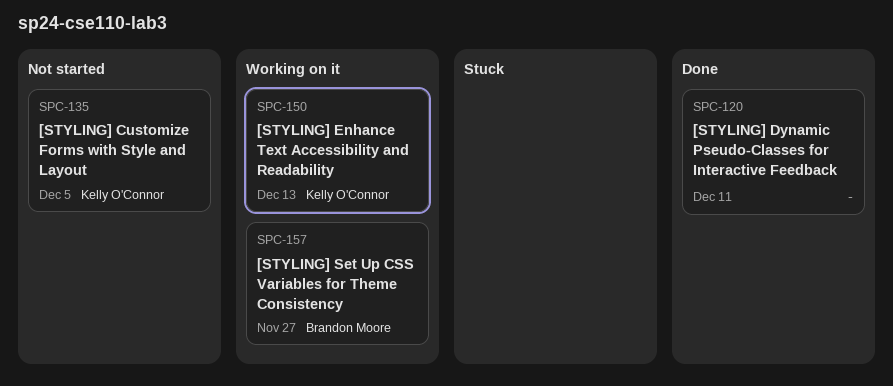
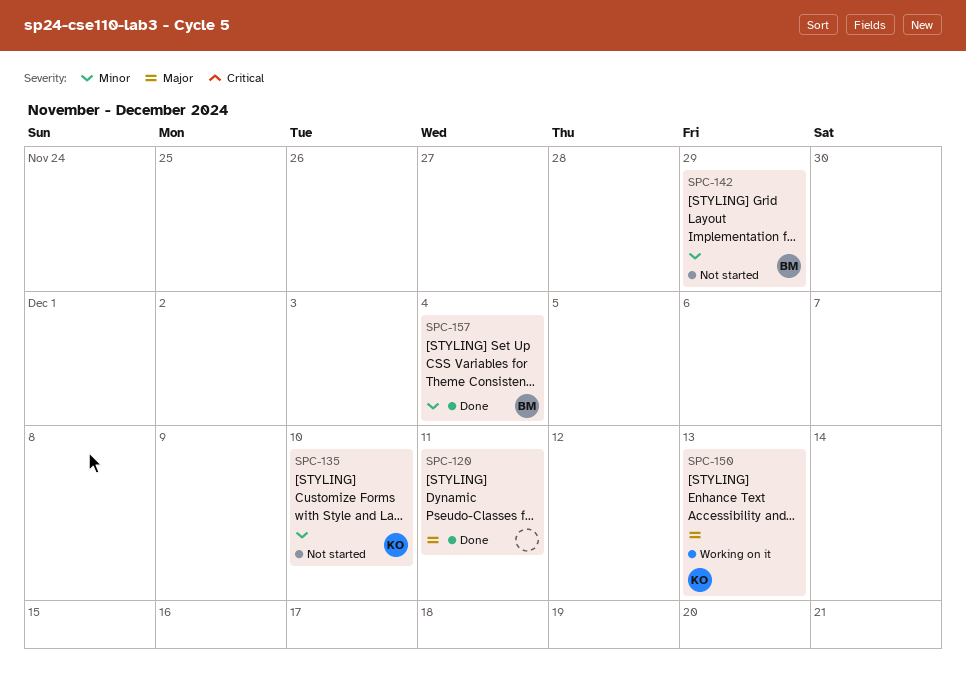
SPC-135, due: Dec 5 -> Dec 10
SPC-142: none -> present
SPC-157, status: Working on it -> Done
SPC-157, due: Nov 27 -> Dec 4

